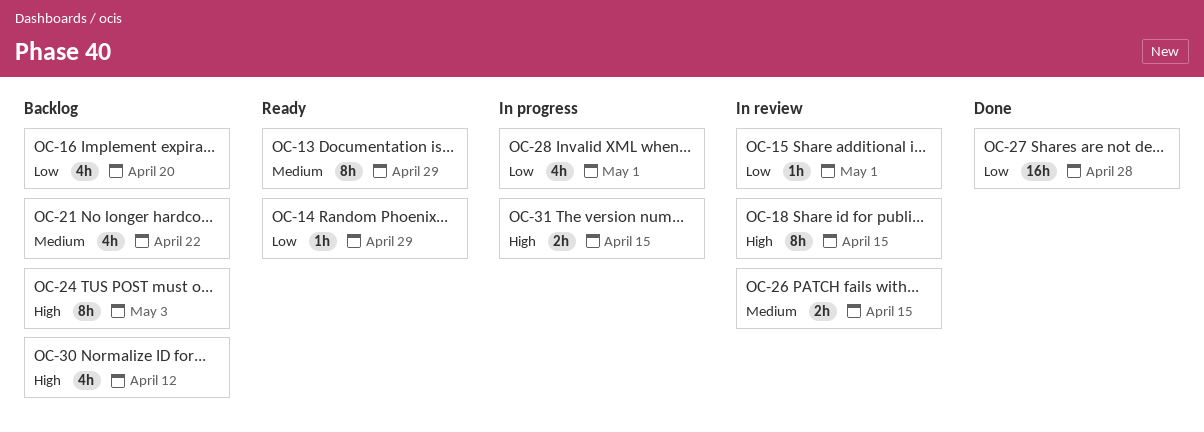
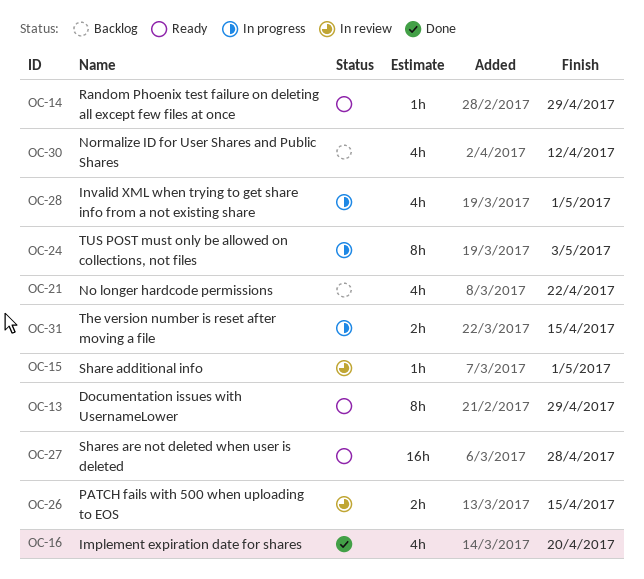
OC-16, status: Backlog -> Done
OC-18: present -> none
OC-24, status: Backlog -> In progress
OC-27, status: Done -> Ready

